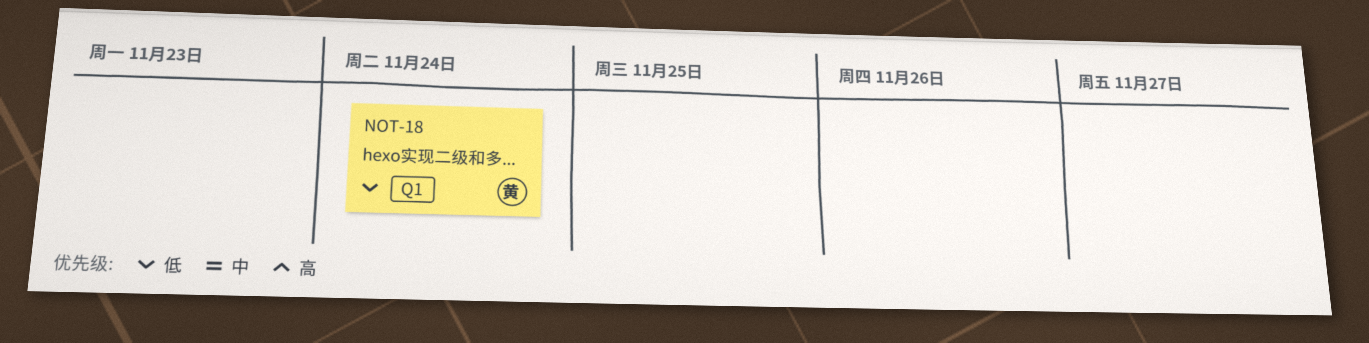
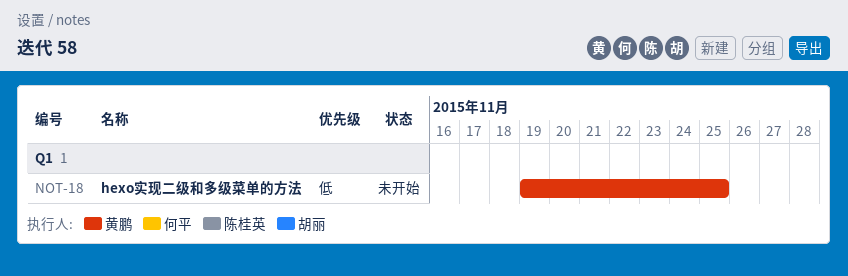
NOT-18, due: Nov 24 -> Nov 25

